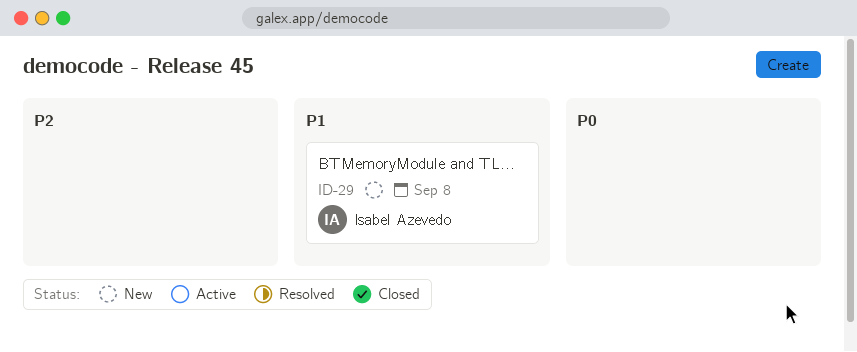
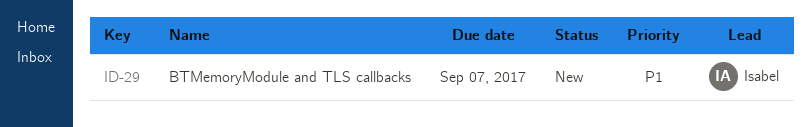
ID-29, due: Sep 8 -> Sep 7

